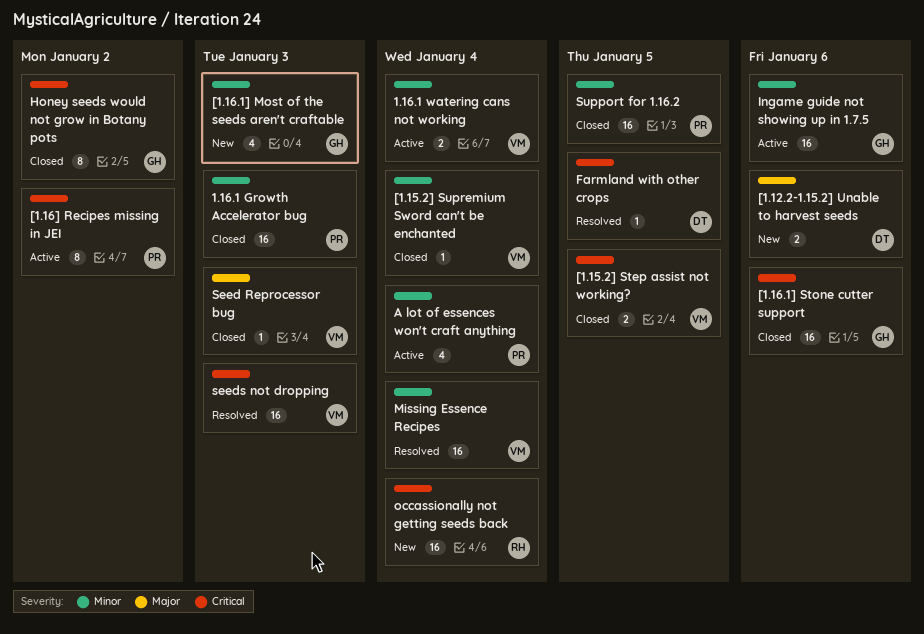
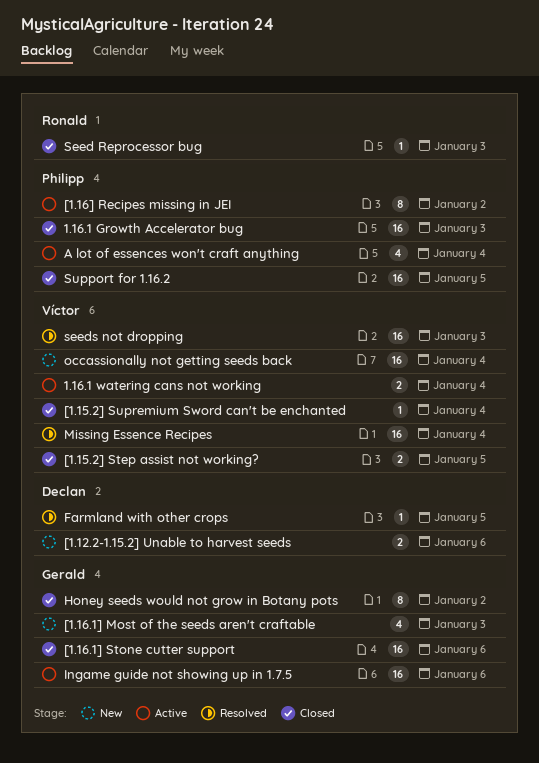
occassionally not getting seeds back, owner: Ronald -> Víctor
Seed Reprocessor bug, owner: Víctor -> Ronald

